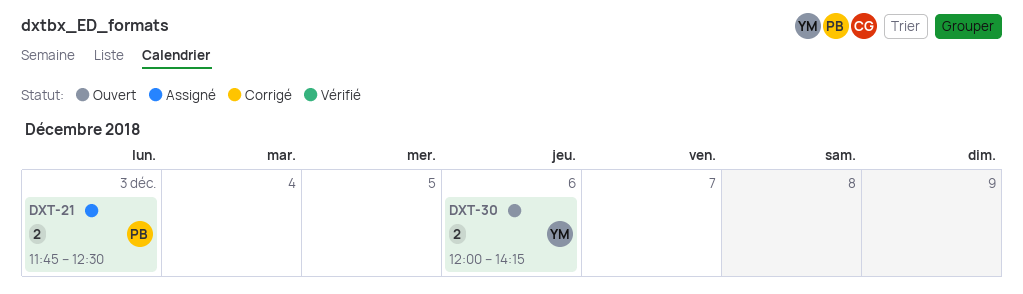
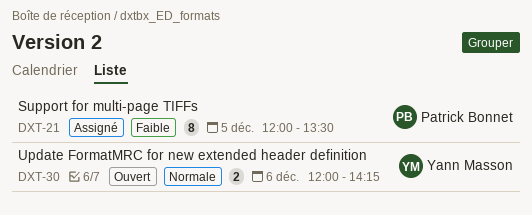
DXT-21, estimate: 2 -> 8
DXT-21, day: Dec 3 -> Dec 5
DXT-21, begins: 11:45 -> 12:00
DXT-21, ends: 12:30 -> 13:30

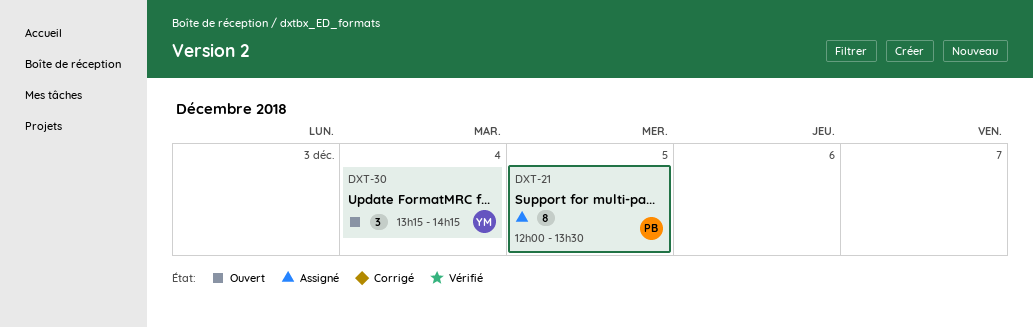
DXT-30, estimate: 2 -> 3
DXT-30, day: Dec 6 -> Dec 4
DXT-30, begins: 12:00 -> 13:15

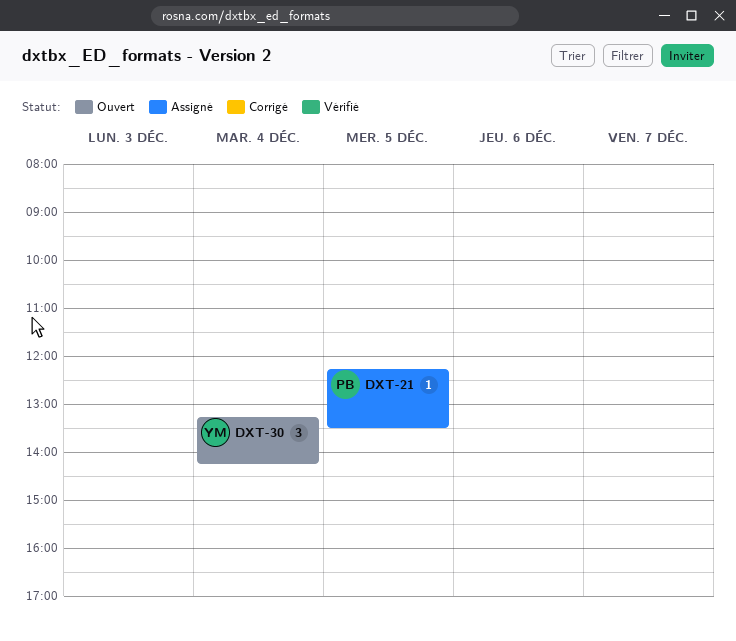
DXT-21, estimate: 8 -> 1
DXT-21, begins: 12:00 -> 12:15

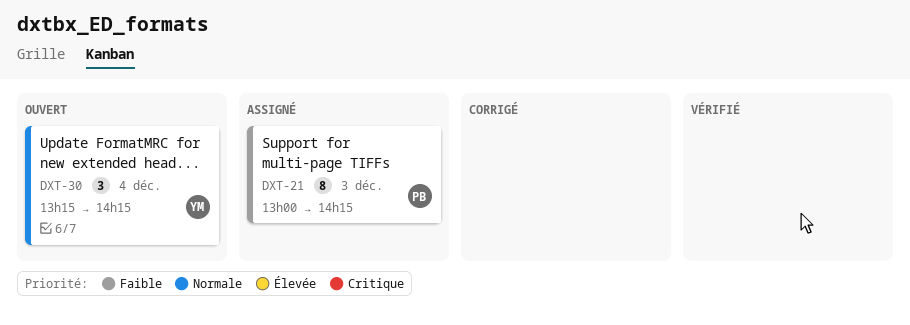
DXT-21, estimate: 1 -> 8
DXT-21, day: Dec 5 -> Dec 3
DXT-21, begins: 12:15 -> 13:00
DXT-21, ends: 13:30 -> 14:15

